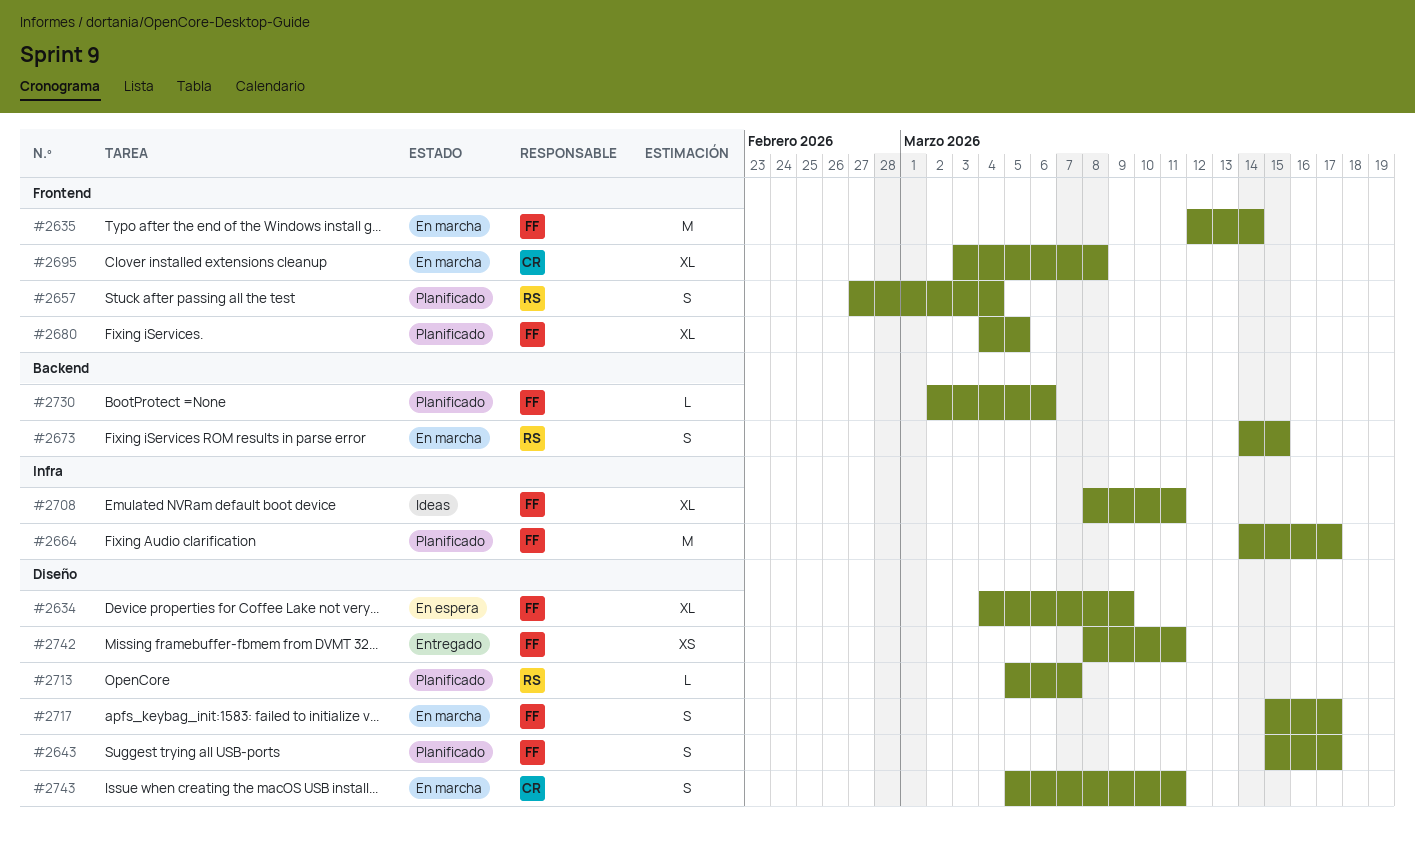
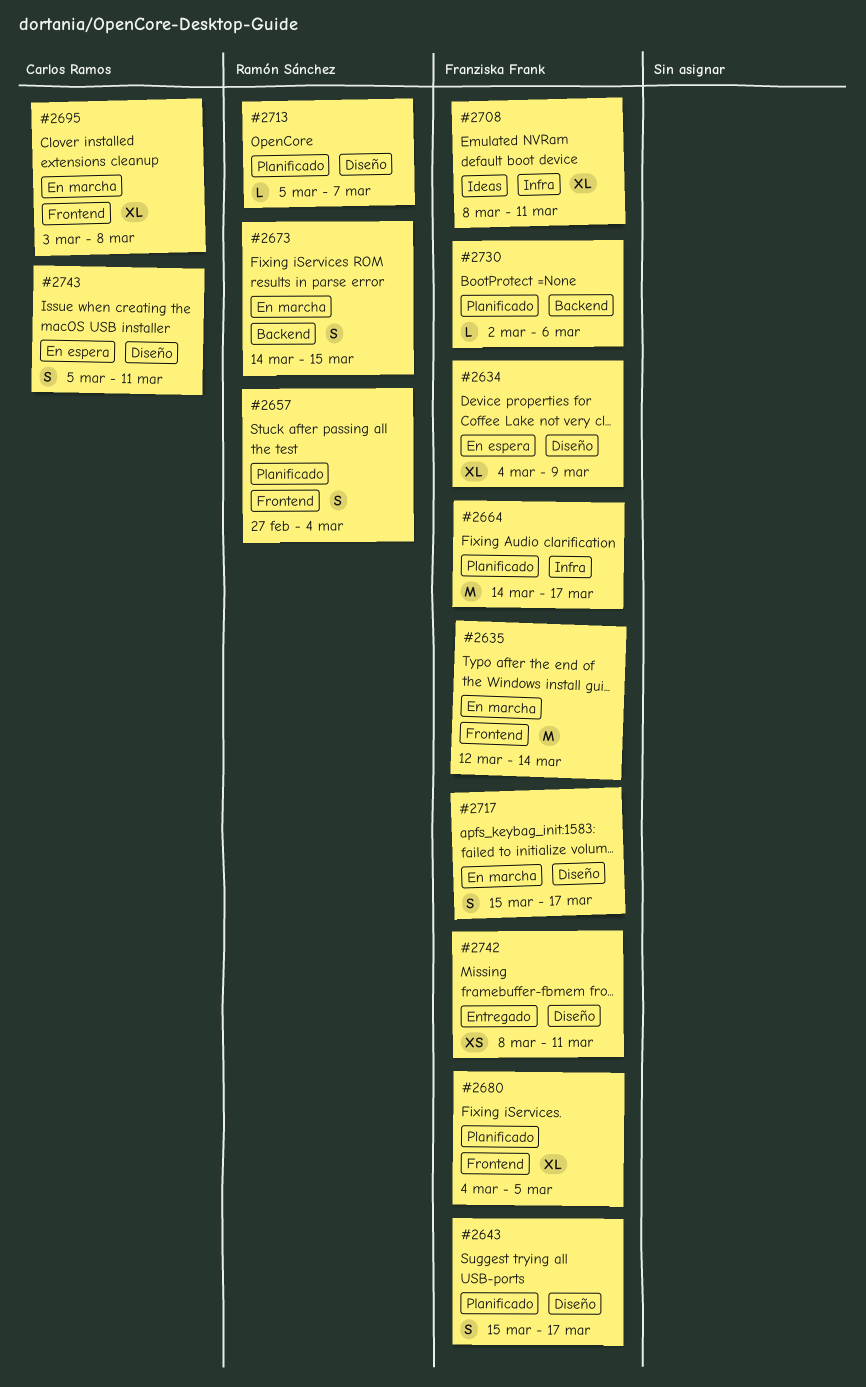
#2743, status: En marcha -> En espera

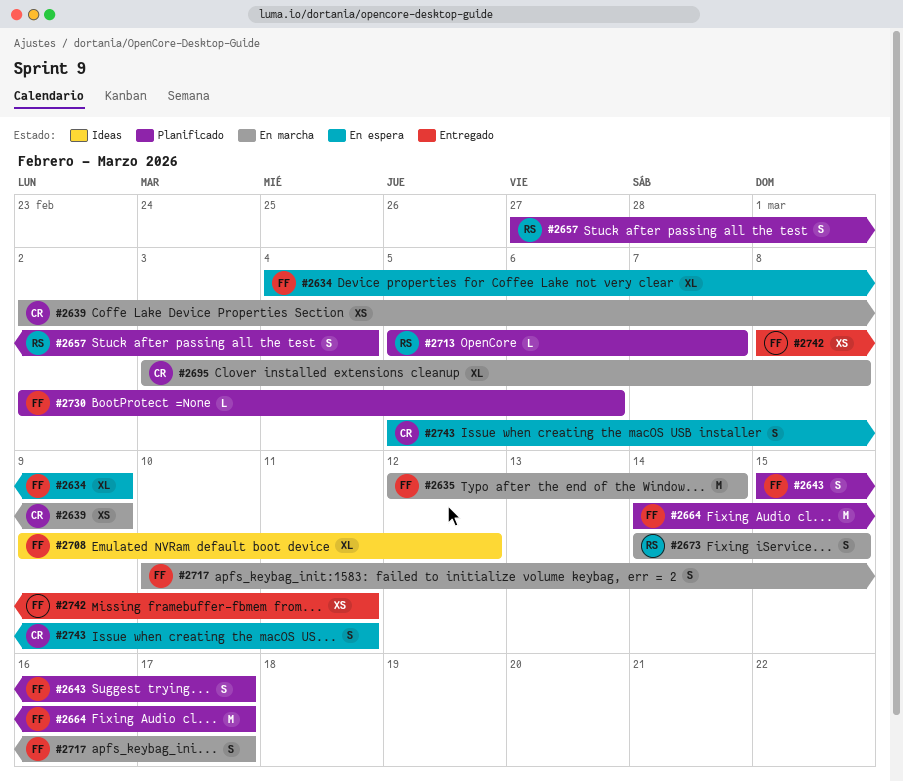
#2639: none -> present
#2680: present -> none
#2708, start: Mar 8 -> Mar 9
#2708, due: Mar 11 -> Mar 12
#2717, start: Mar 15 -> Mar 10

